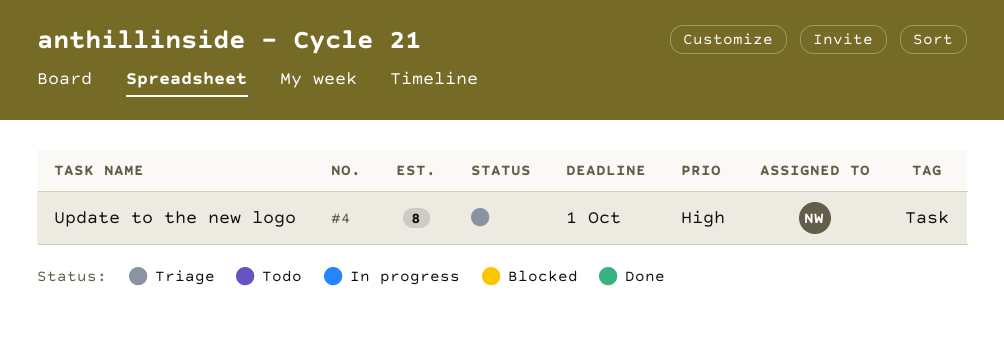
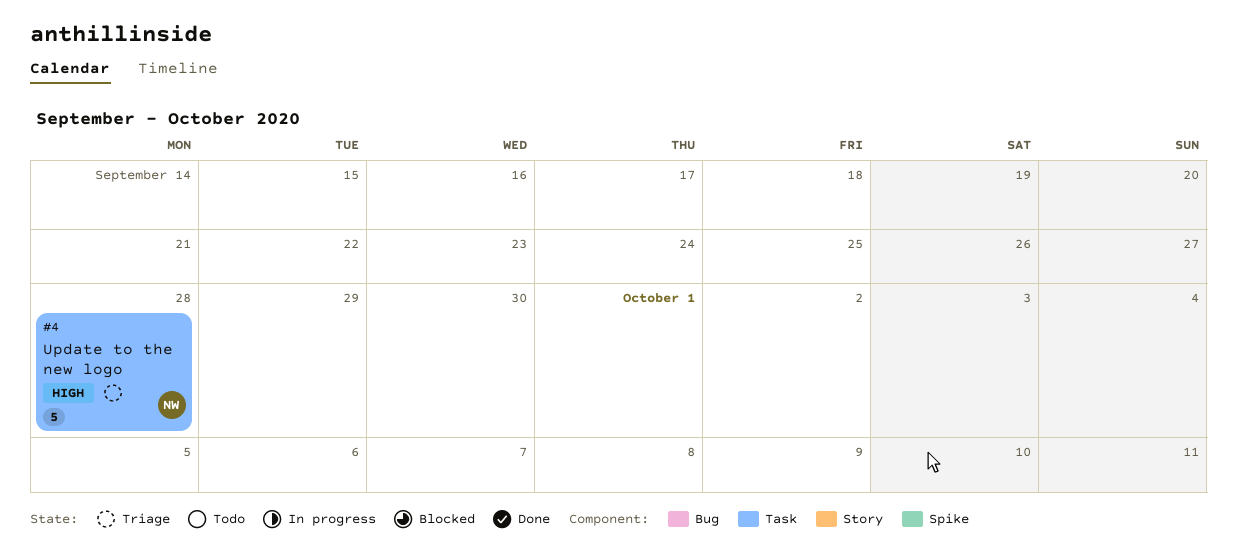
#4, estimate: 8 -> 5
#4, due: Oct 1 -> Sep 28

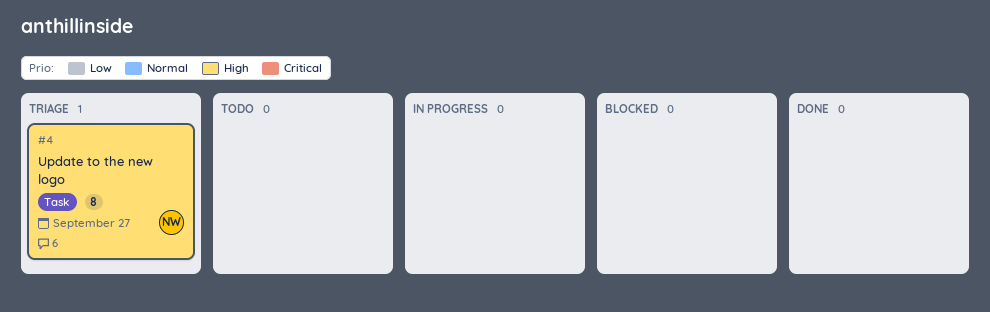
#4, estimate: 5 -> 8
#4, due: Sep 28 -> Sep 27

